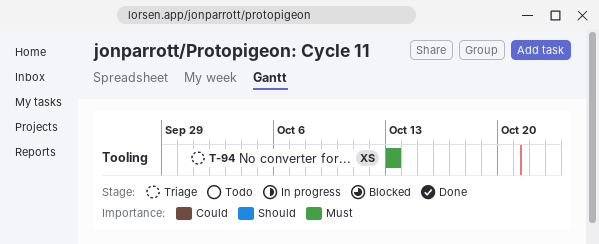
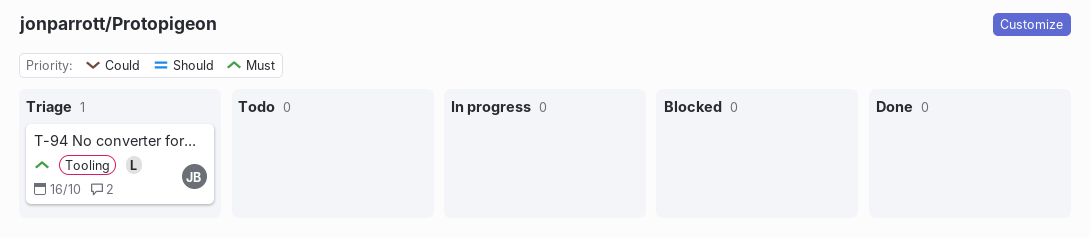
T-94, estimate: XS -> L
T-94, due: Oct 13 -> Oct 16

